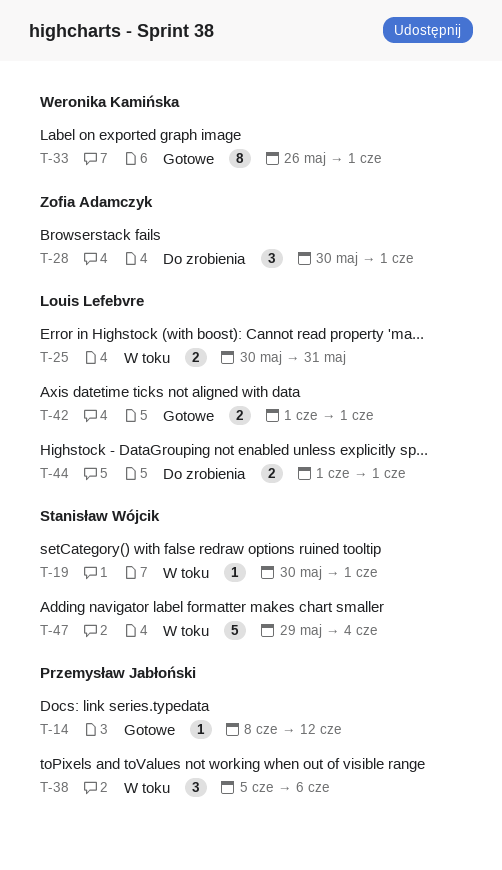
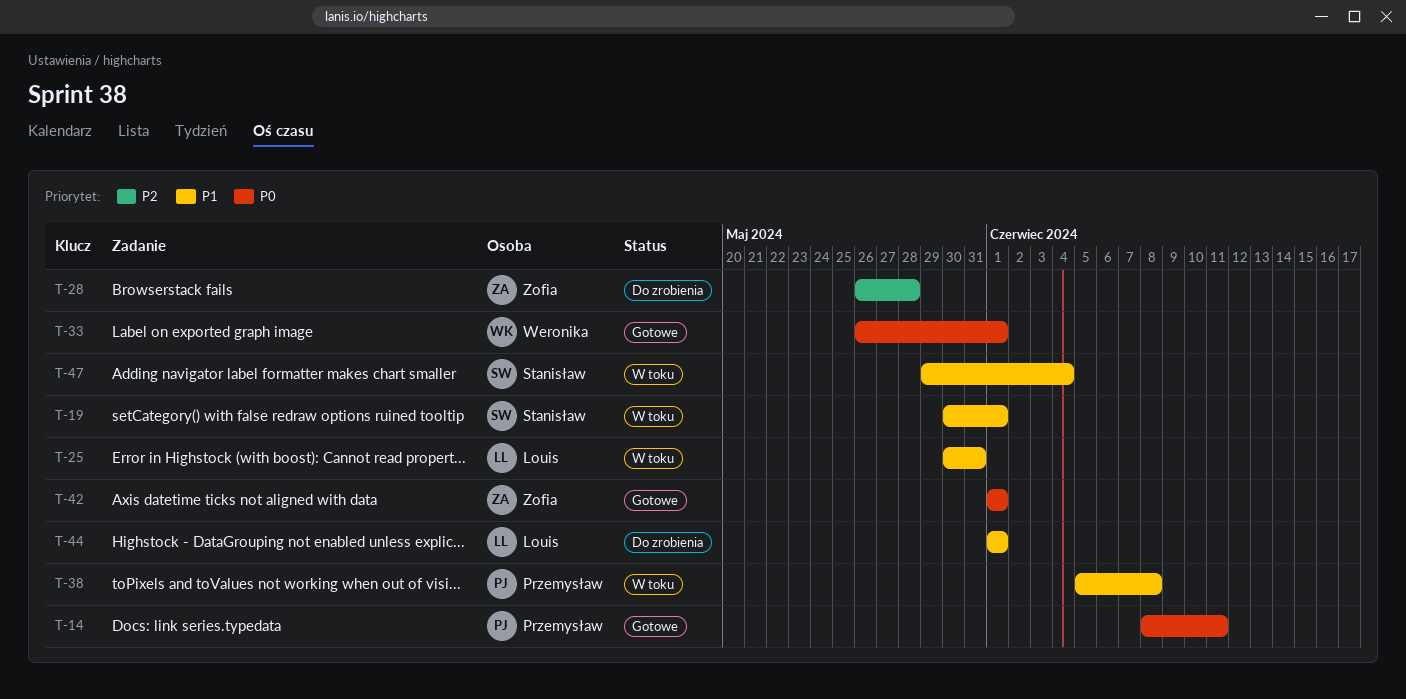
T-14, due: Jun 12 -> Jun 11
T-28, start: May 30 -> May 26
T-28, due: Jun 1 -> May 28
T-38, due: Jun 6 -> Jun 8
T-42, owner: Louis Lefebvre -> Zofia Adamczyk

